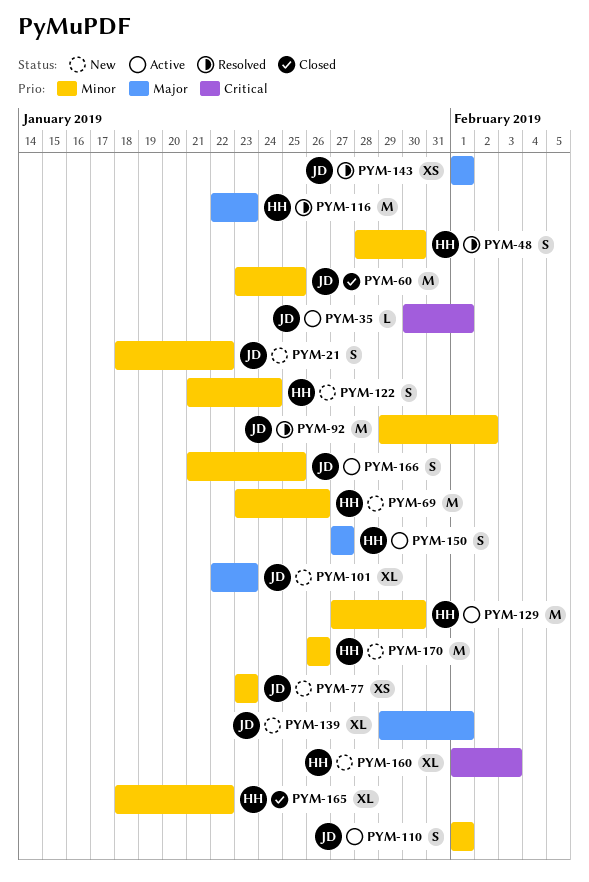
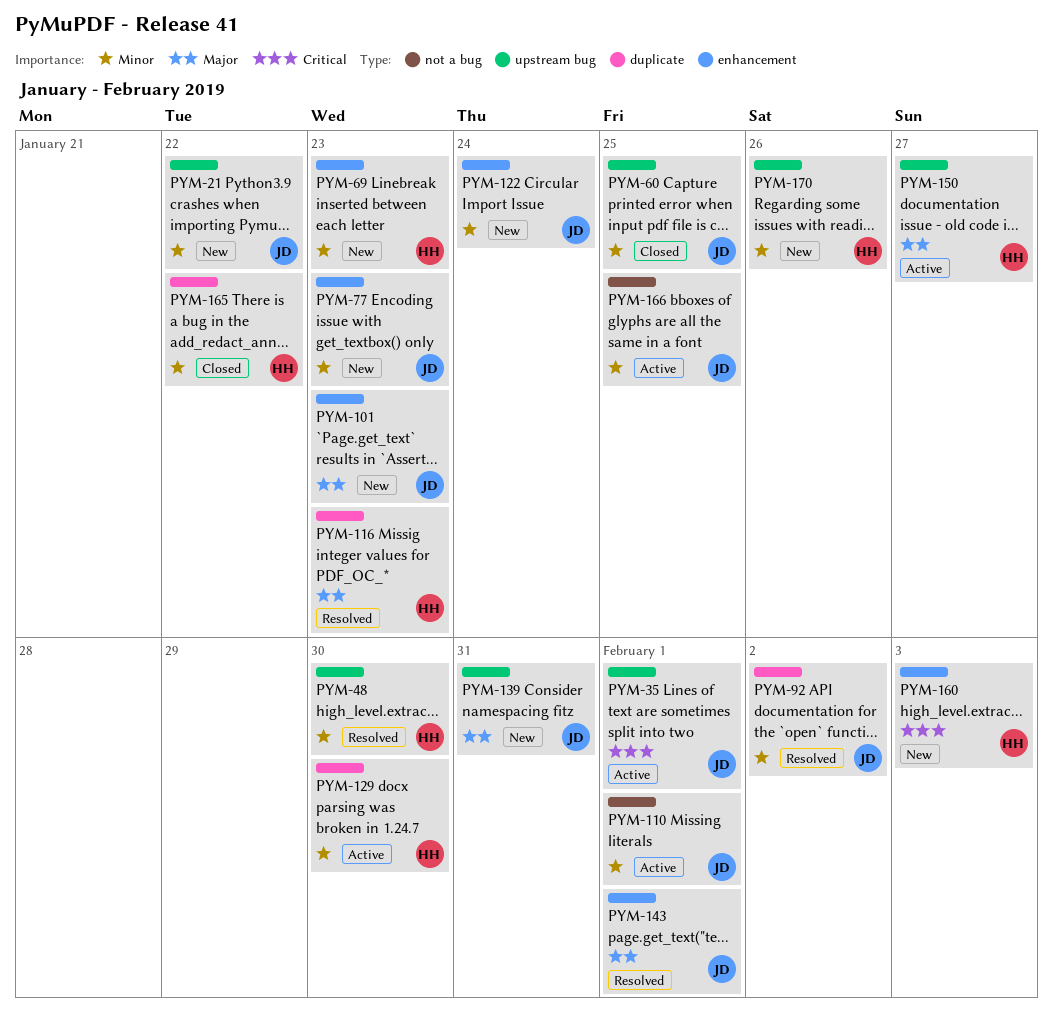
PYM-69, due: Jan 26 -> Jan 23
PYM-122, owner: HH -> JD
PYM-139, due: Feb 1 -> Jan 31

